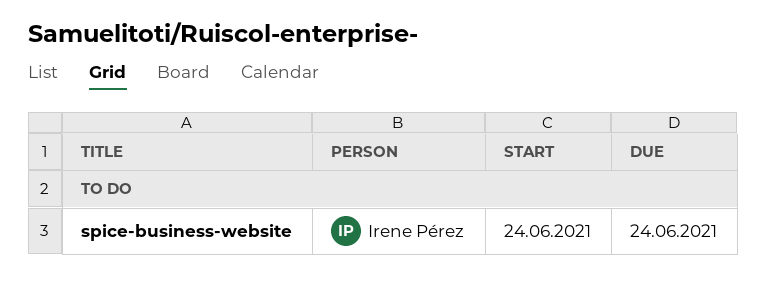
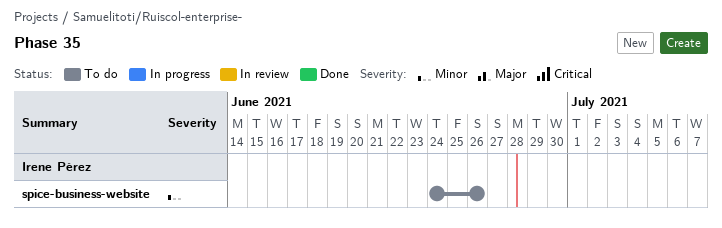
spice-business-website, due: Jun 24 -> Jun 26

